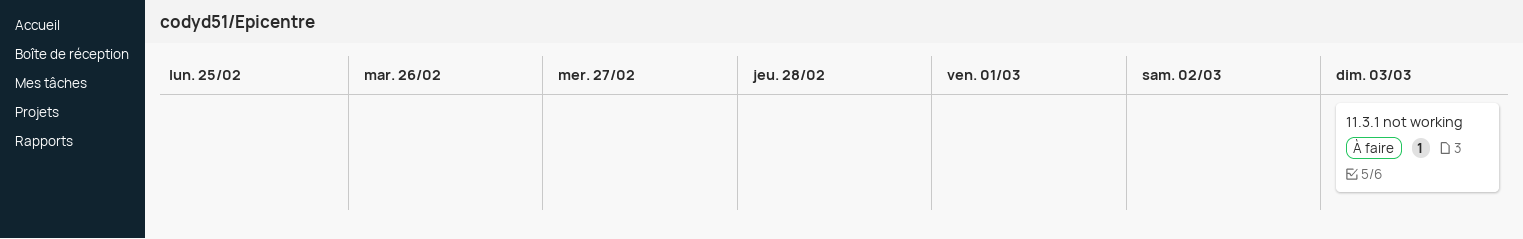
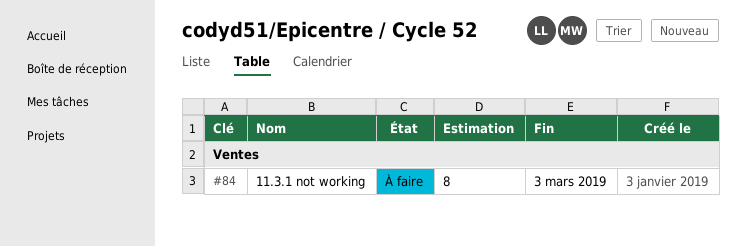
11.3.1 not working, estimate: 1 -> 8

